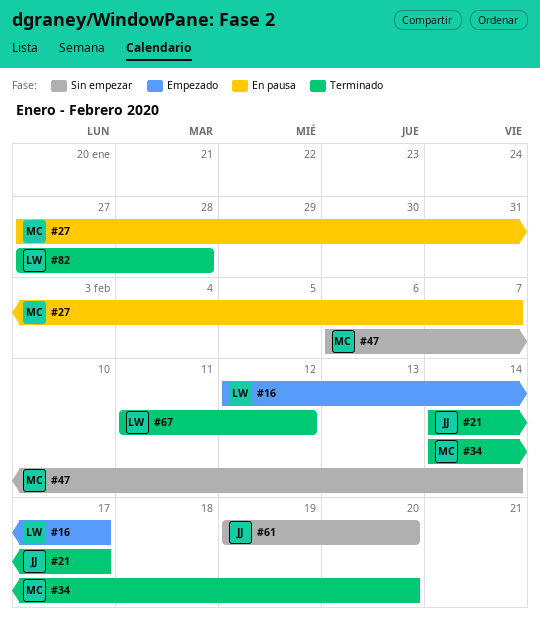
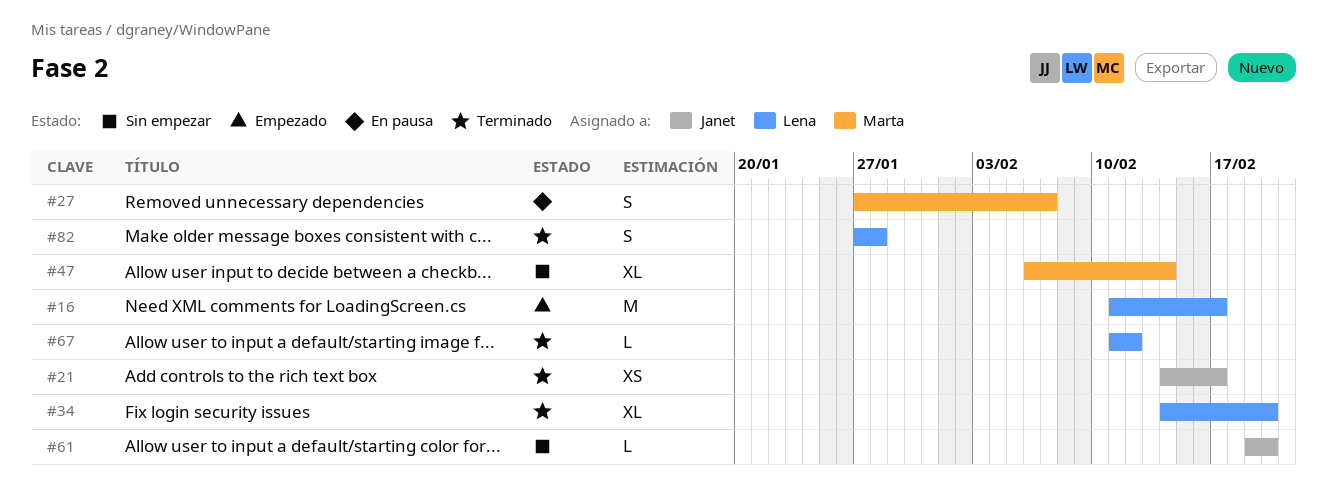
#16, start: Feb 12 -> Feb 11
#34, owner: Marta -> Lena

